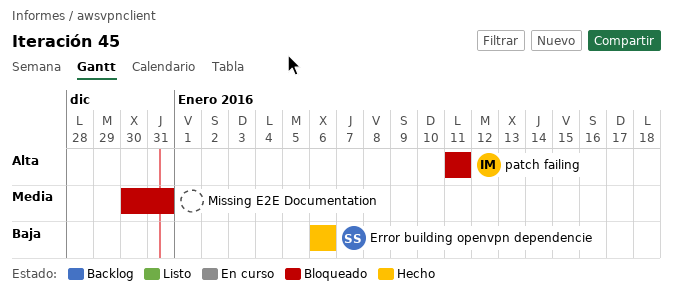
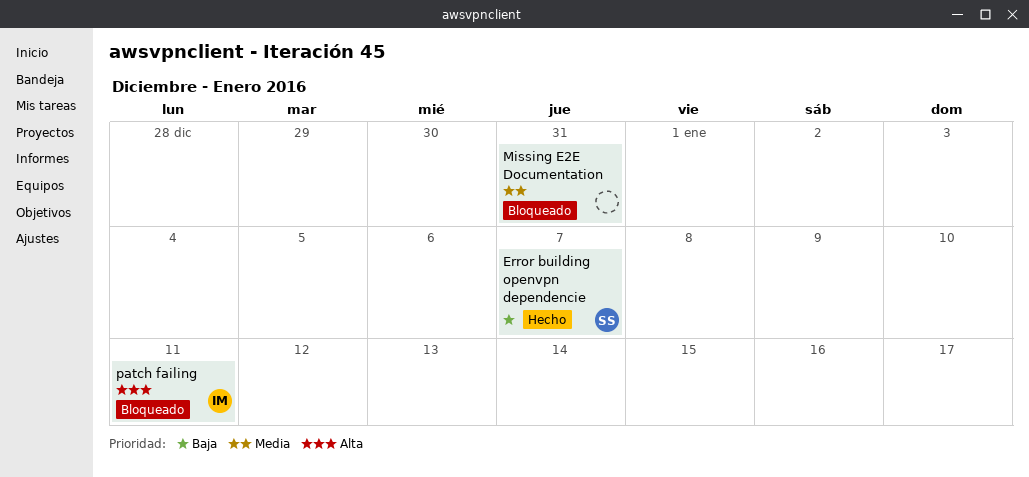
Error building openvpn dependencie, due: Jan 6 -> Jan 7

